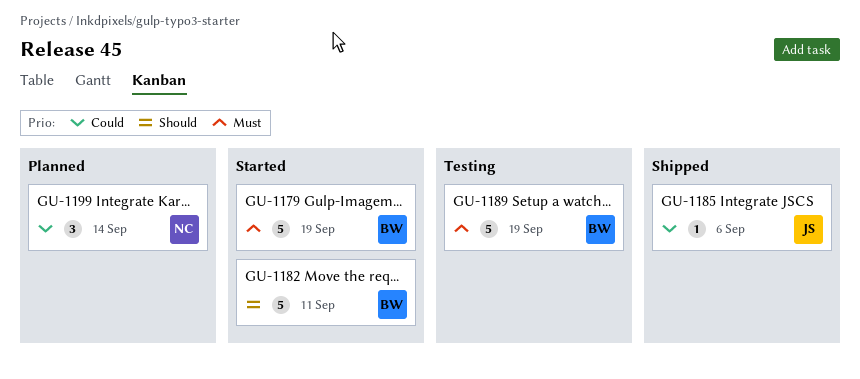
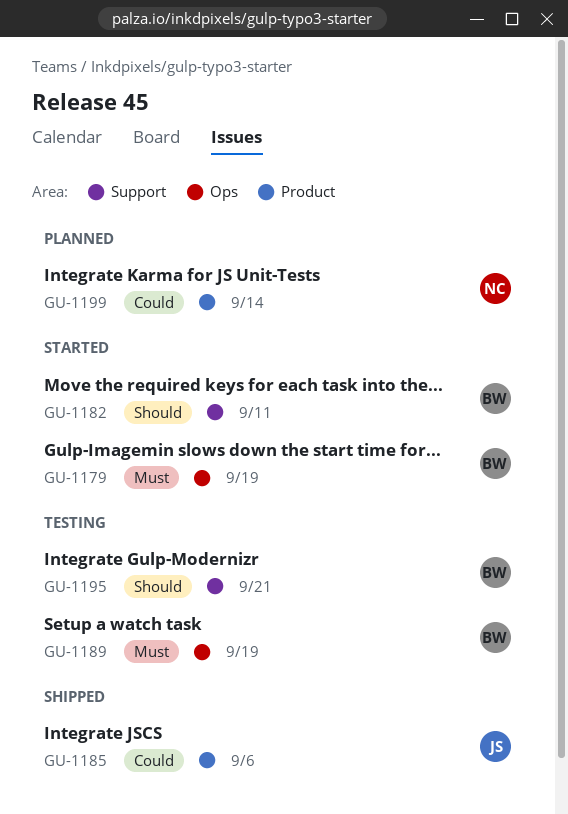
GU-1195: none -> present

